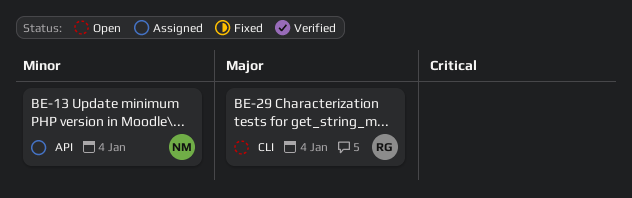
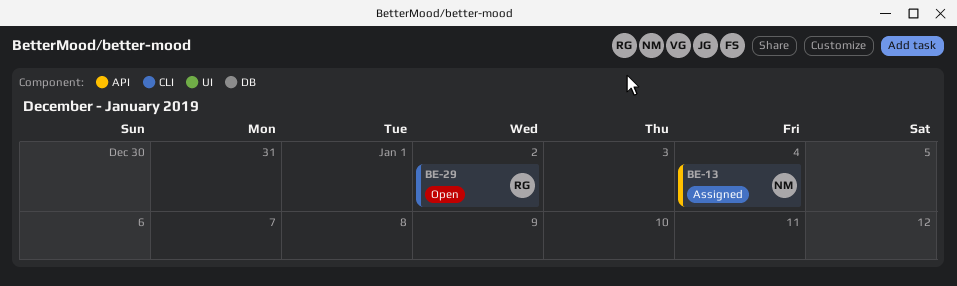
BE-29, due: Jan 4 -> Jan 2

